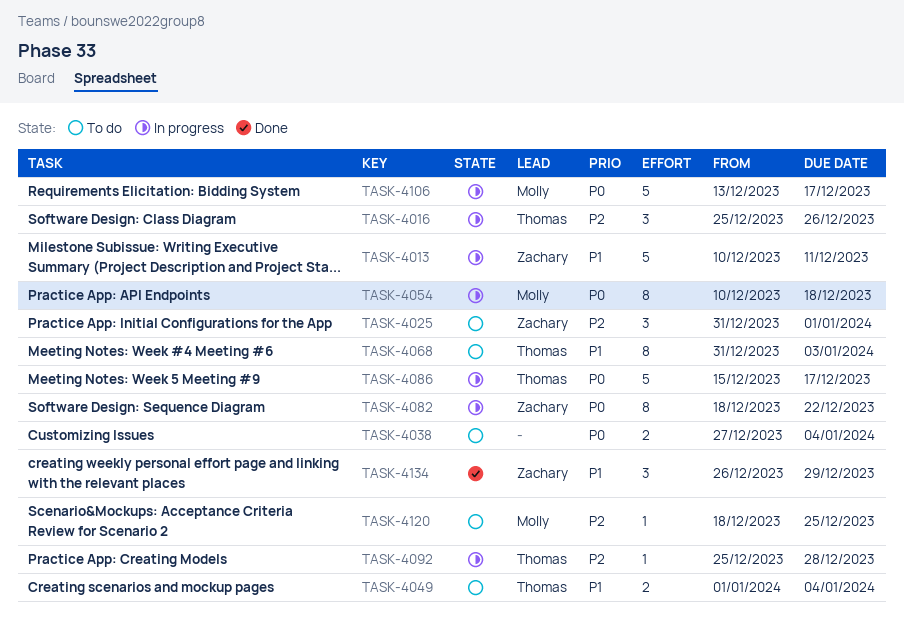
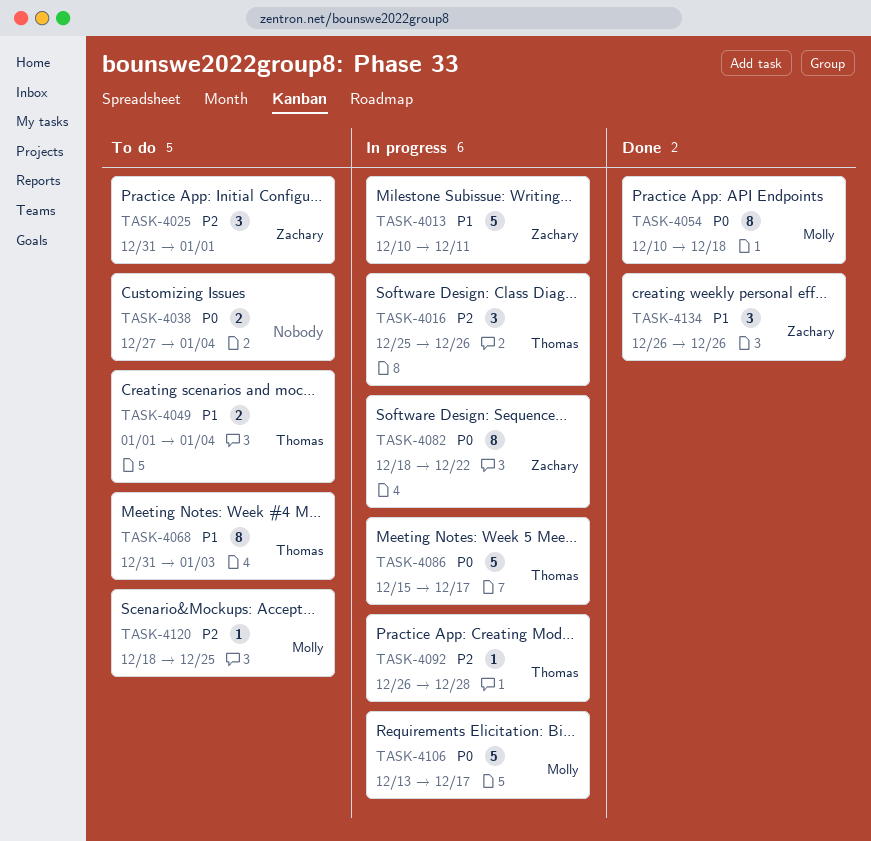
TASK-4054, status: In progress -> Done
TASK-4092, start: Dec 25 -> Dec 26
TASK-4134, due: Dec 29 -> Dec 26

